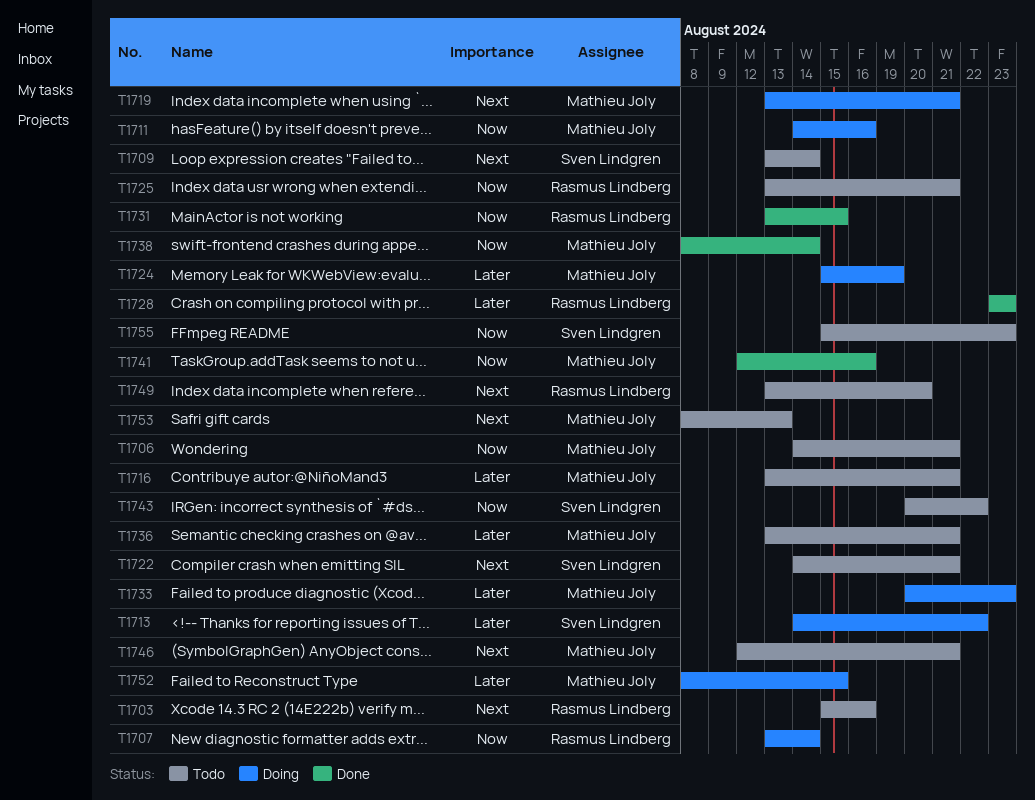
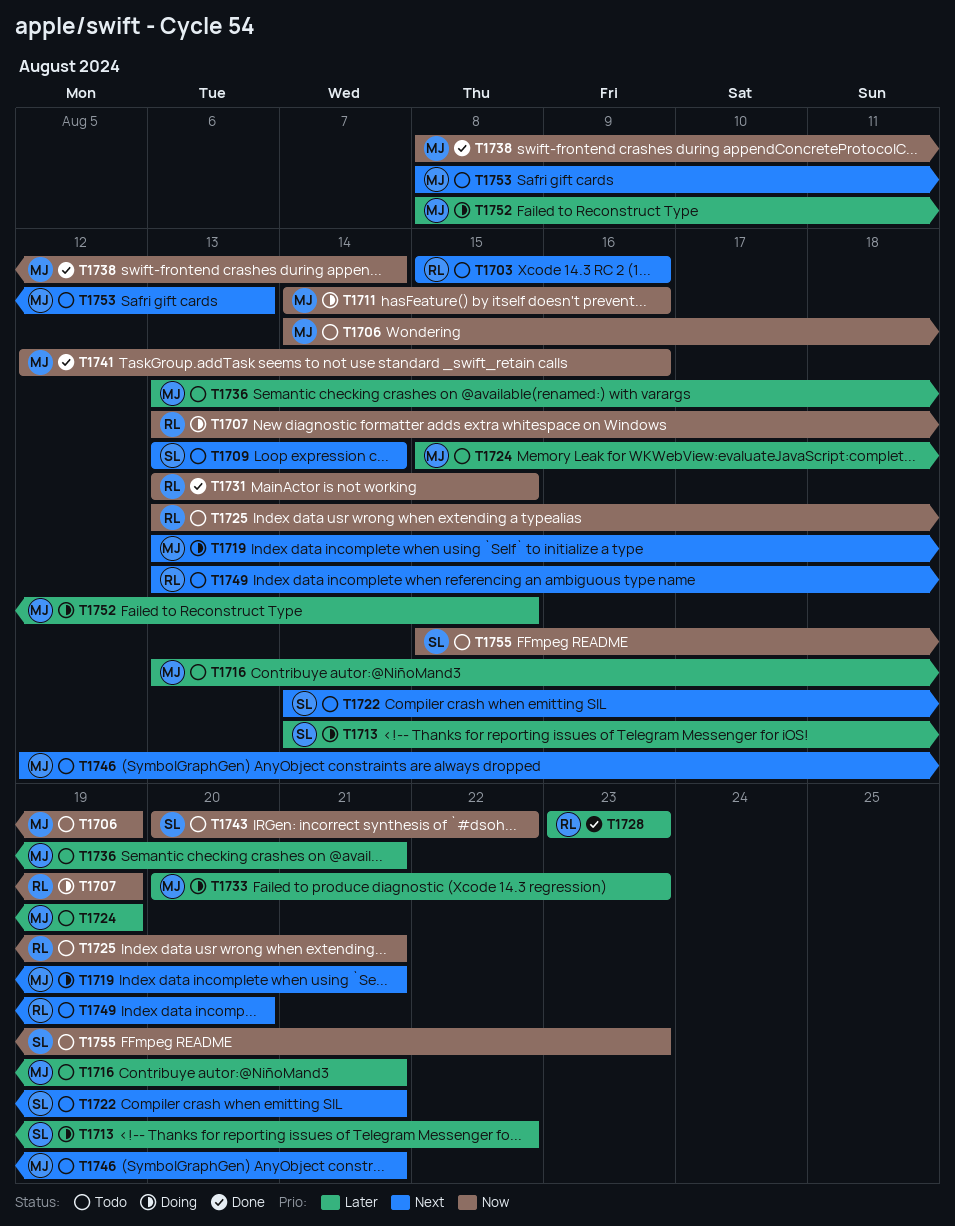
T1706, due: Aug 21 -> Aug 19
T1707, due: Aug 14 -> Aug 19
T1724, status: Doing -> Todo

